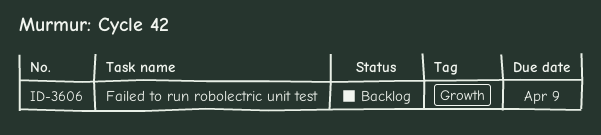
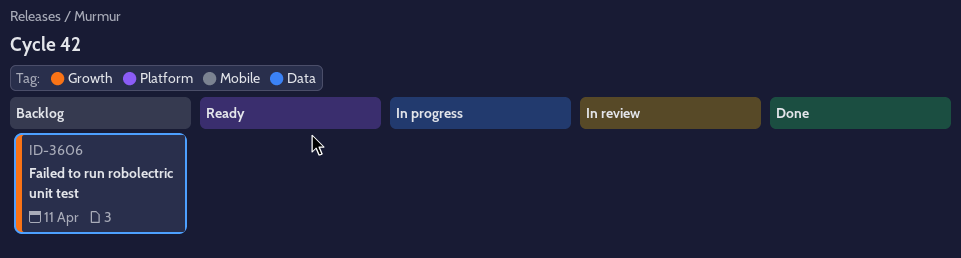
ID-3606, due: Apr 9 -> Apr 11

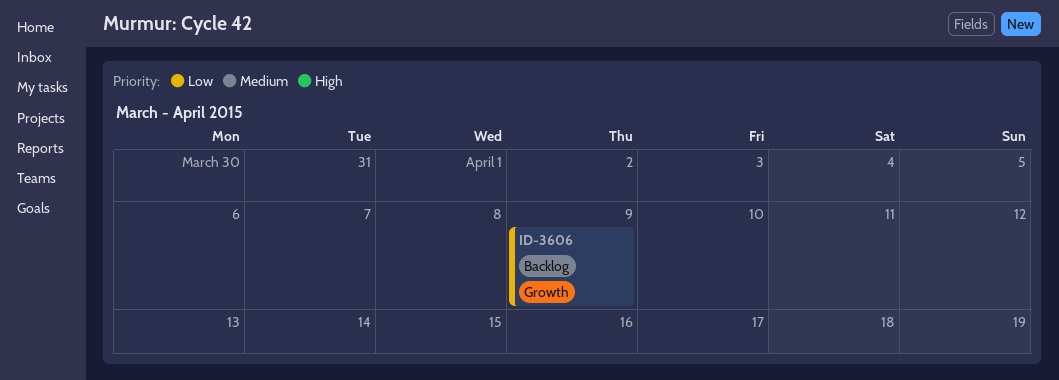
ID-3606, due: Apr 11 -> Apr 9

